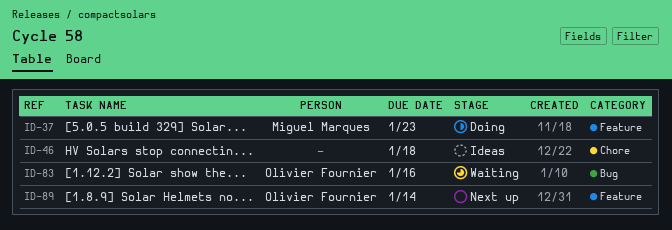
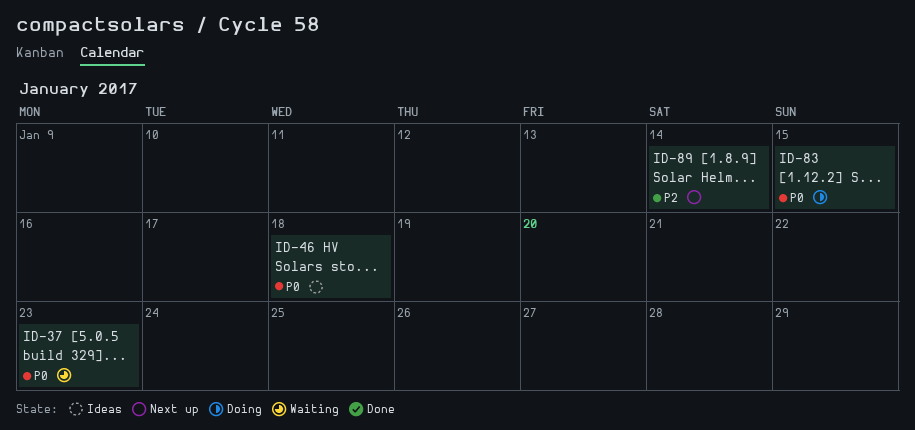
ID-37, status: Doing -> Waiting
ID-83, status: Waiting -> Doing
ID-83, due: Jan 16 -> Jan 15

